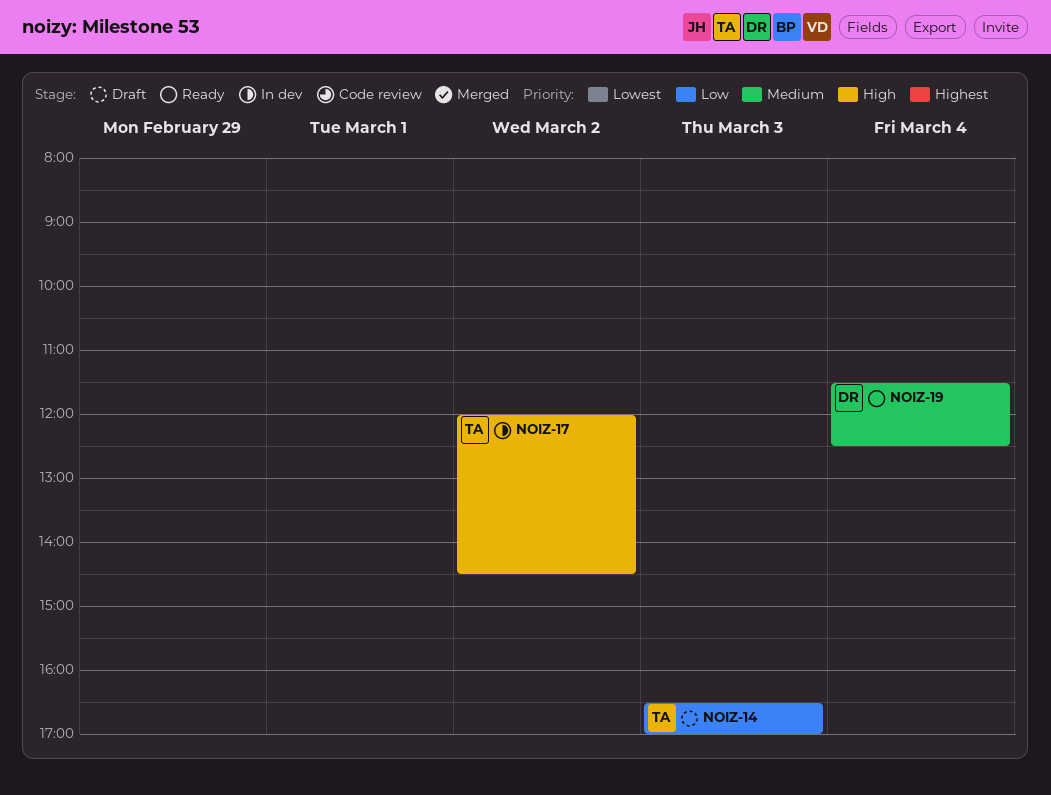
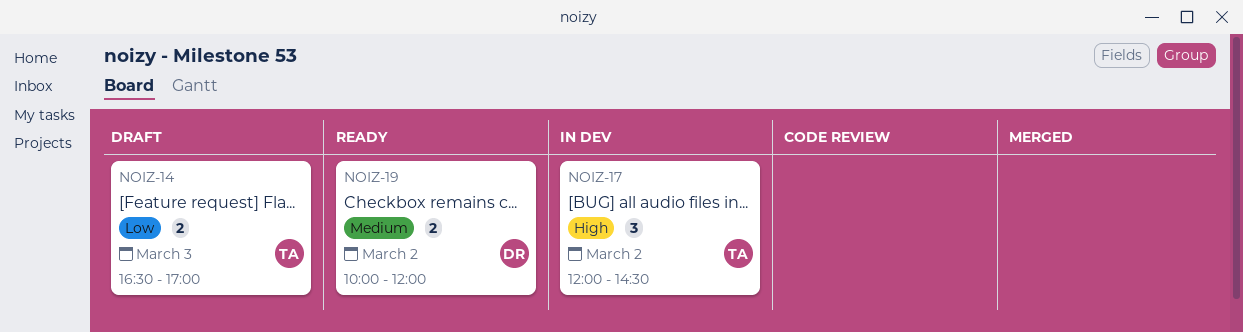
NOIZ-19, day: Mar 4 -> Mar 2
NOIZ-19, begins: 11:30 -> 10:00
NOIZ-19, ends: 12:30 -> 12:00

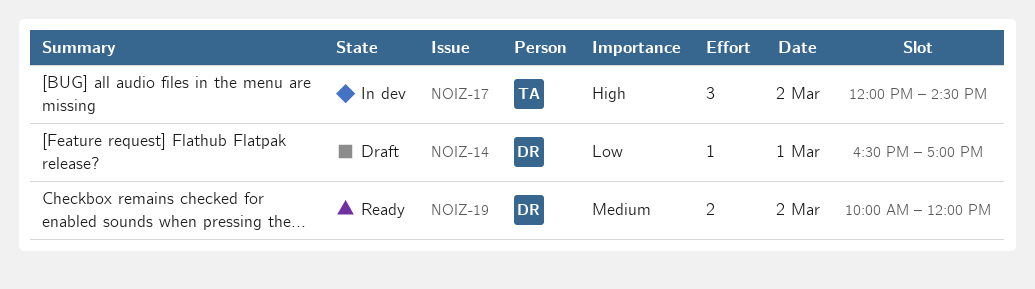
NOIZ-14, owner: TA -> DR
NOIZ-14, estimate: 2 -> 1
NOIZ-14, day: Mar 3 -> Mar 1

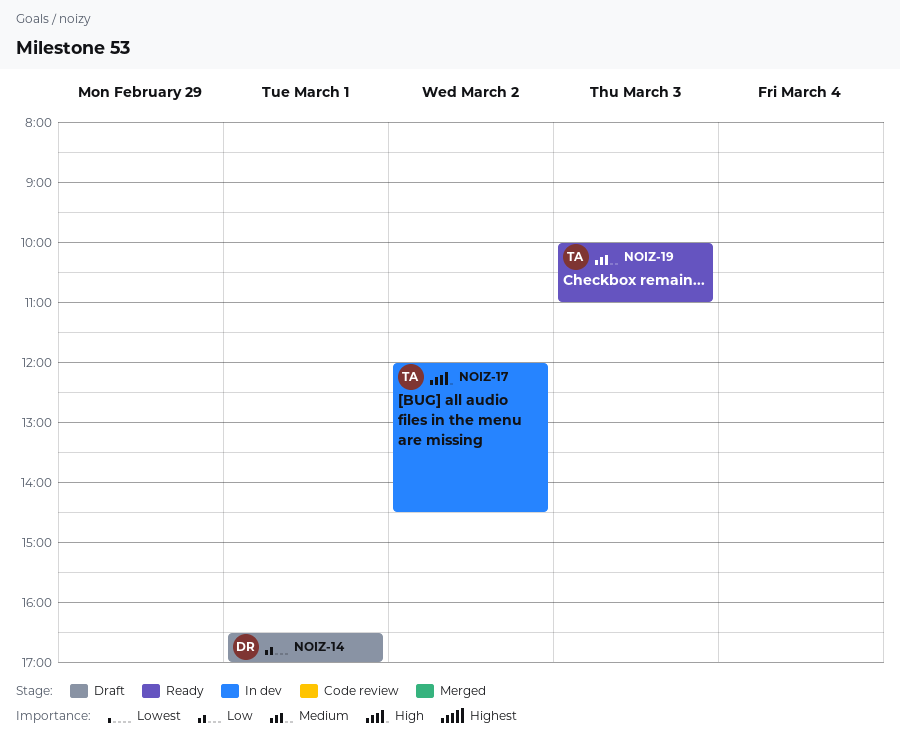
NOIZ-19, owner: DR -> TA
NOIZ-19, day: Mar 2 -> Mar 3
NOIZ-19, ends: 12:00 -> 11:00

